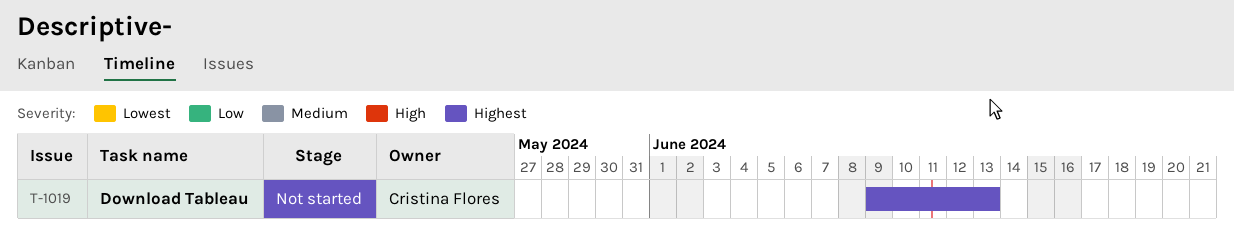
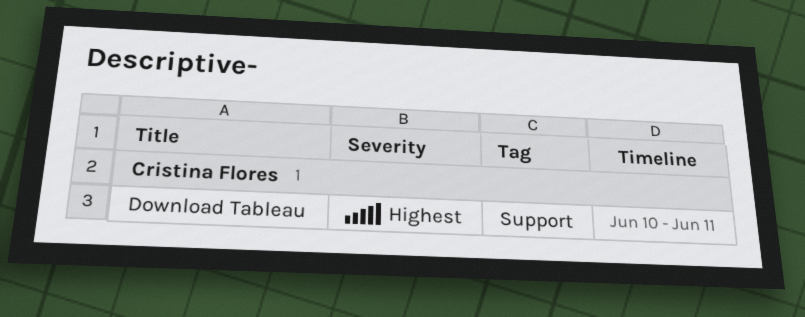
Download Tableau, start: Jun 9 -> Jun 10
Download Tableau, due: Jun 13 -> Jun 11

